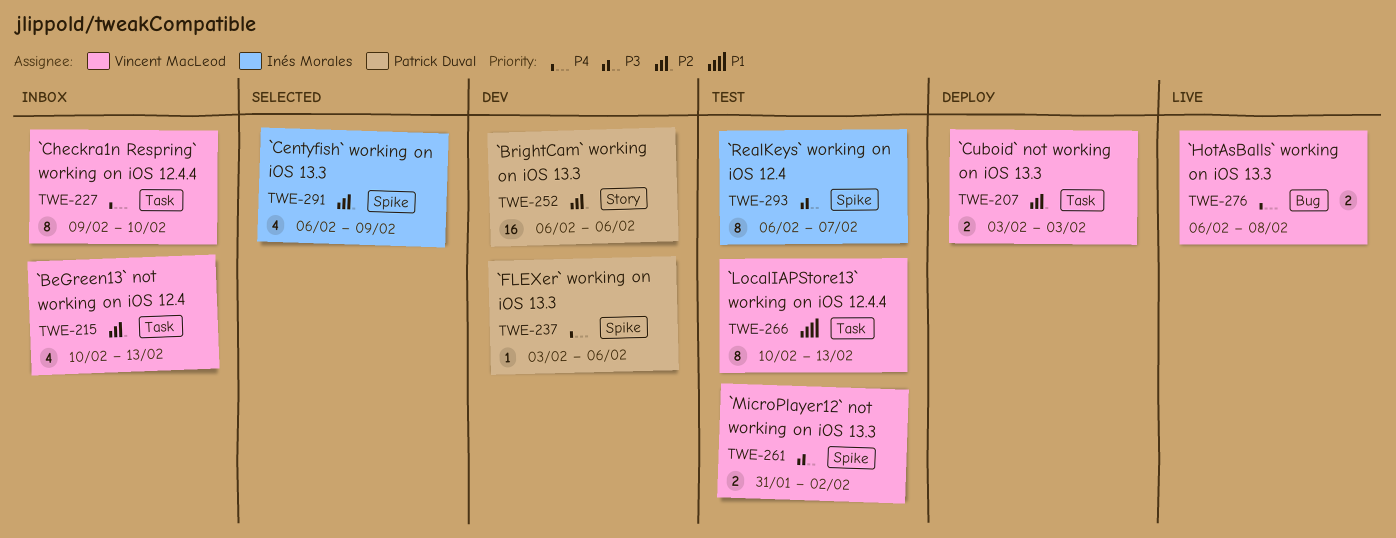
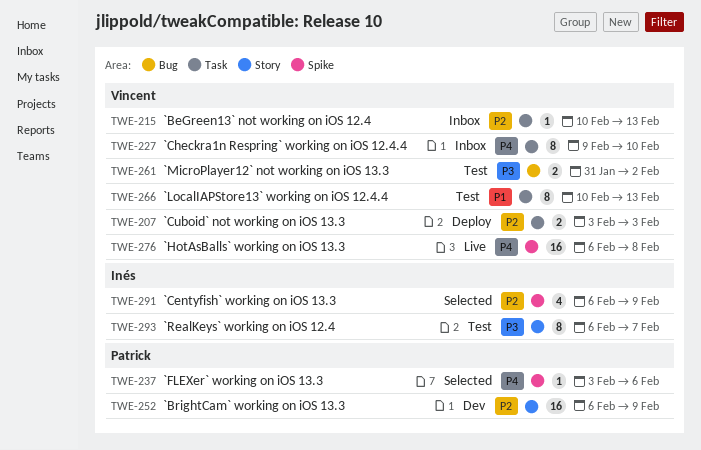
TWE-215, estimate: 4 -> 1
TWE-237, status: Dev -> Selected
TWE-252, due: Feb 6 -> Feb 9
TWE-261, label: Spike -> Bug
TWE-276, label: Bug -> Spike
TWE-276, estimate: 2 -> 16
TWE-293, label: Spike -> Story

